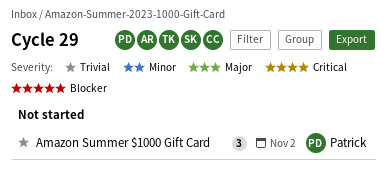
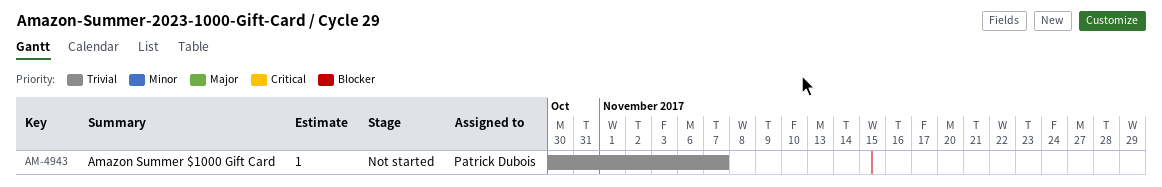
Amazon Summer $1000 Gift Card, estimate: 3 -> 1
Amazon Summer $1000 Gift Card, due: Nov 2 -> Nov 7

